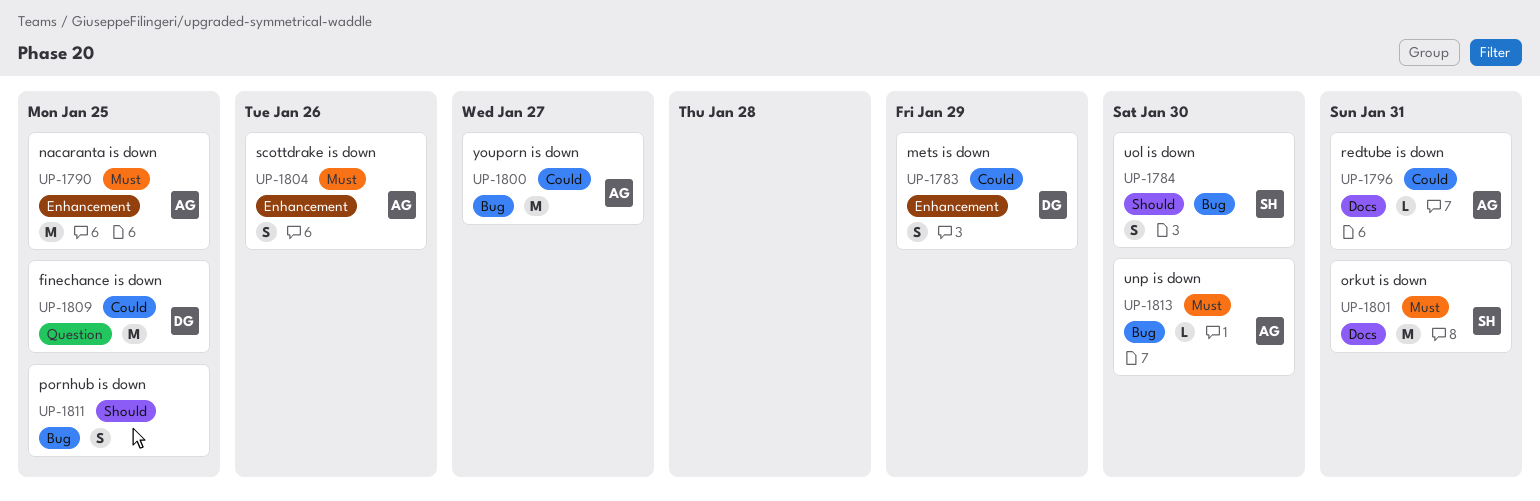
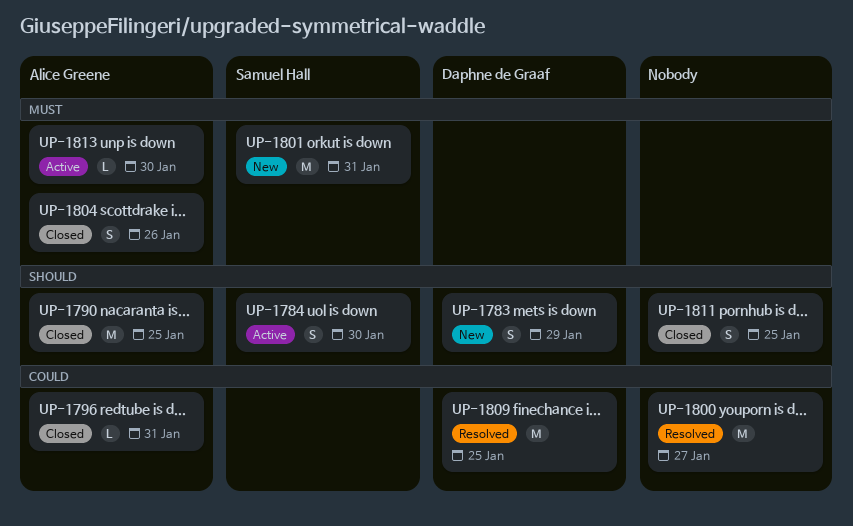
UP-1783, priority: Could -> Should
UP-1790, priority: Must -> Should
UP-1800, owner: Alice Greene -> none

